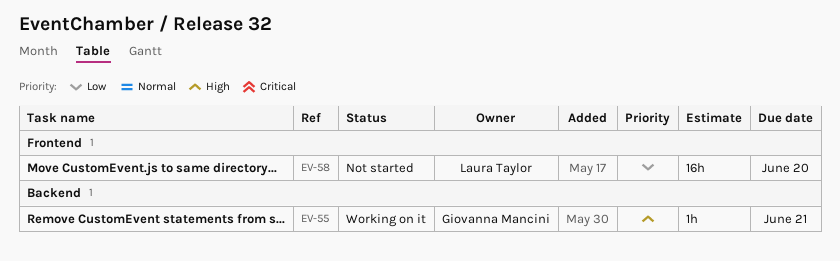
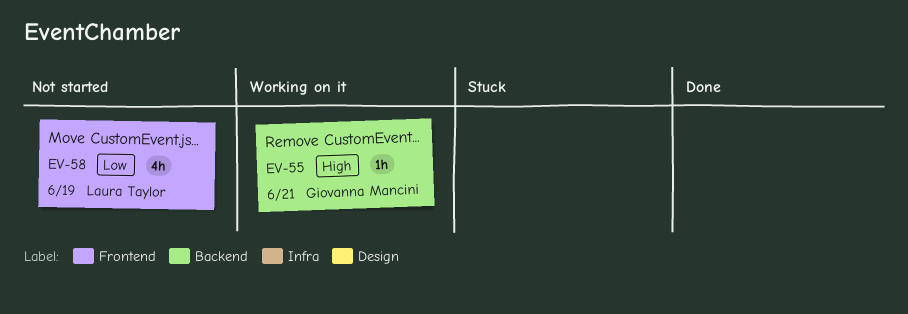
EV-58, estimate: 16h -> 4h
EV-58, due: Jun 20 -> Jun 19

